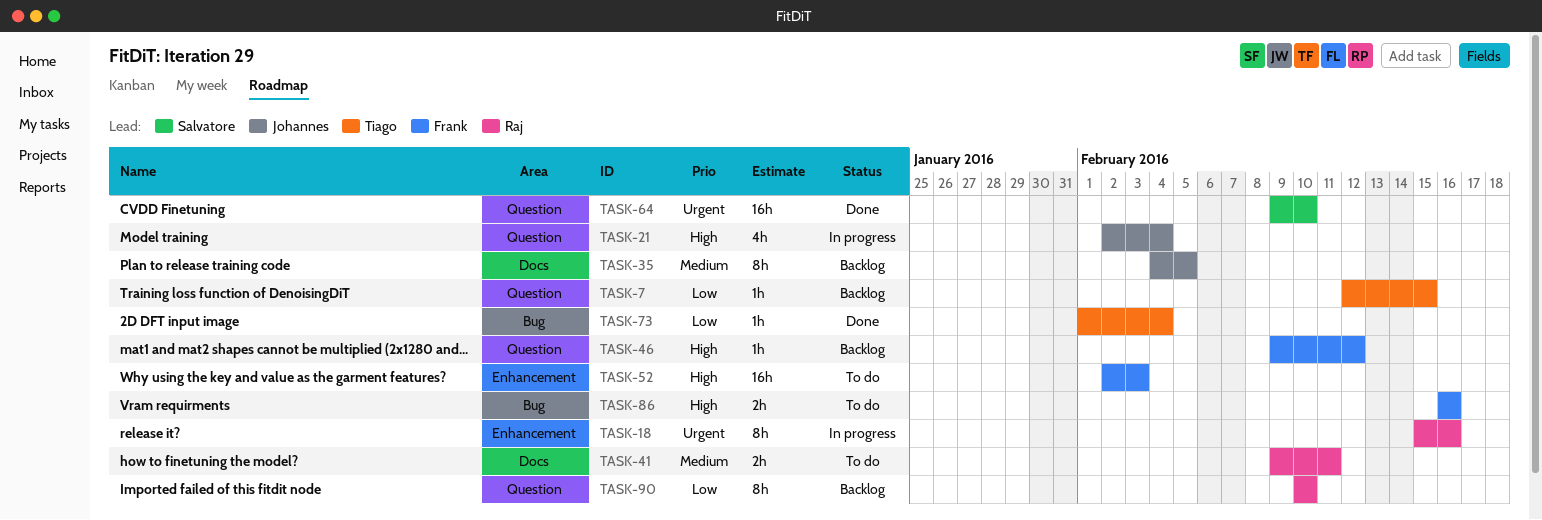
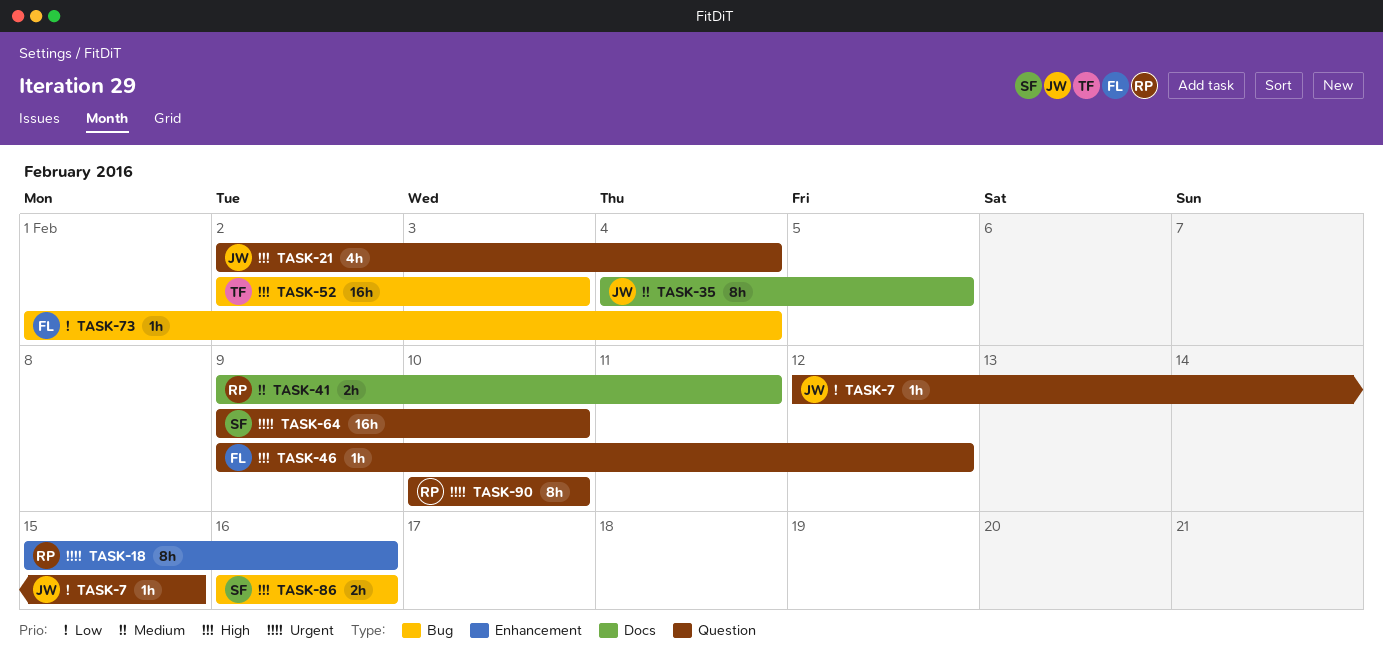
TASK-7, owner: Tiago -> Johannes
TASK-52, owner: Frank -> Tiago
TASK-52, label: Enhancement -> Bug
TASK-73, owner: Tiago -> Frank
TASK-86, owner: Frank -> Salvatore
TASK-90, priority: Low -> Urgent

